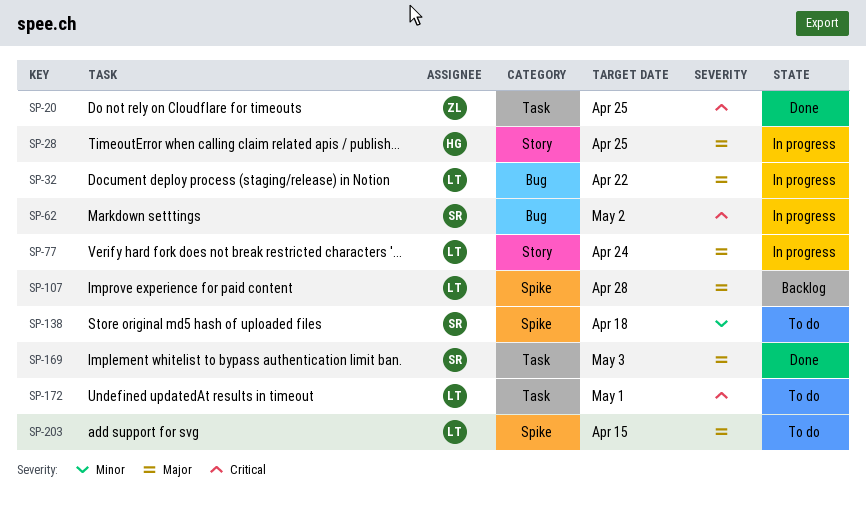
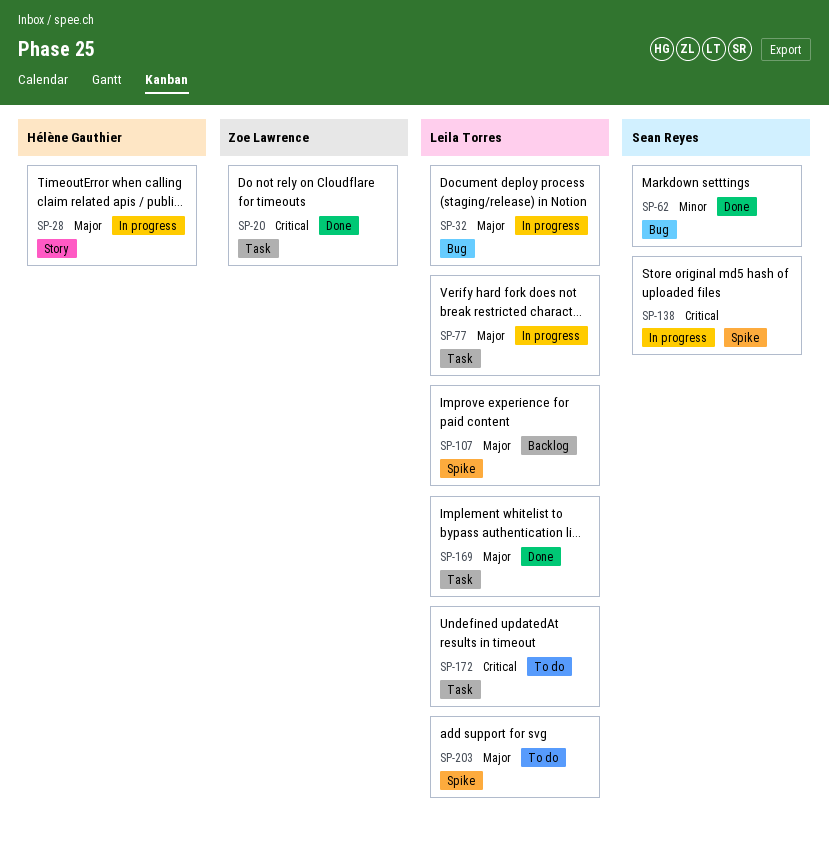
SP-62, status: In progress -> Done
SP-62, priority: Critical -> Minor
SP-77, label: Story -> Task
SP-138, status: To do -> In progress
SP-138, priority: Minor -> Critical
SP-169, owner: Sean Reyes -> Leila Torres

